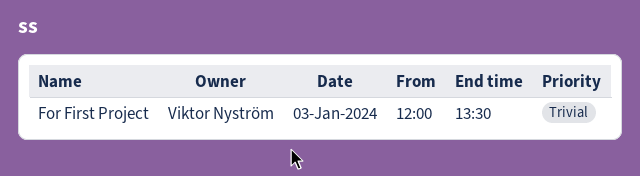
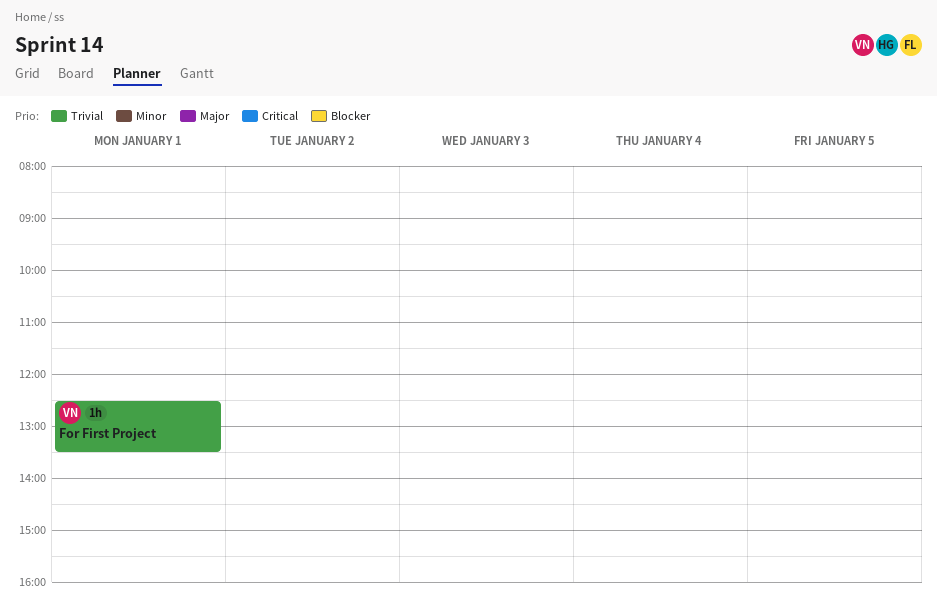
For First Project, day: Jan 3 -> Jan 1
For First Project, begins: 12:00 -> 12:30

